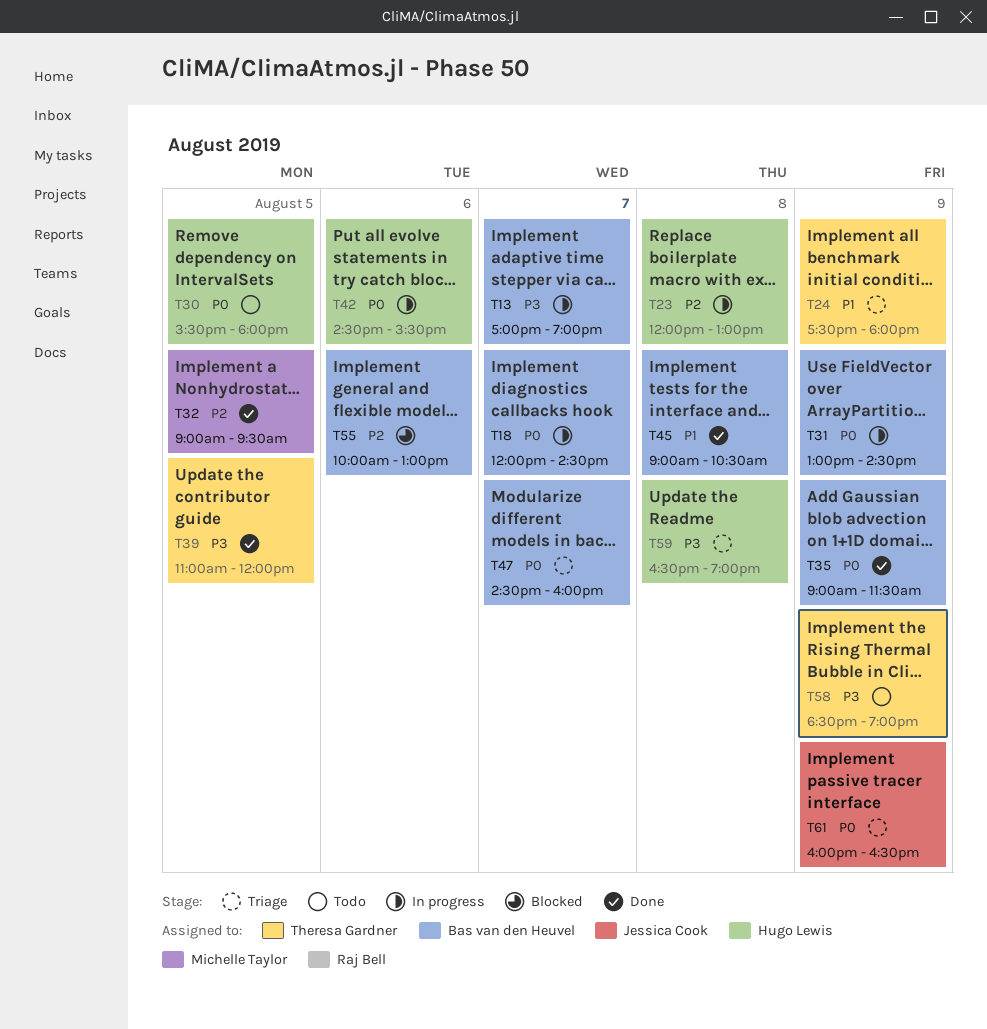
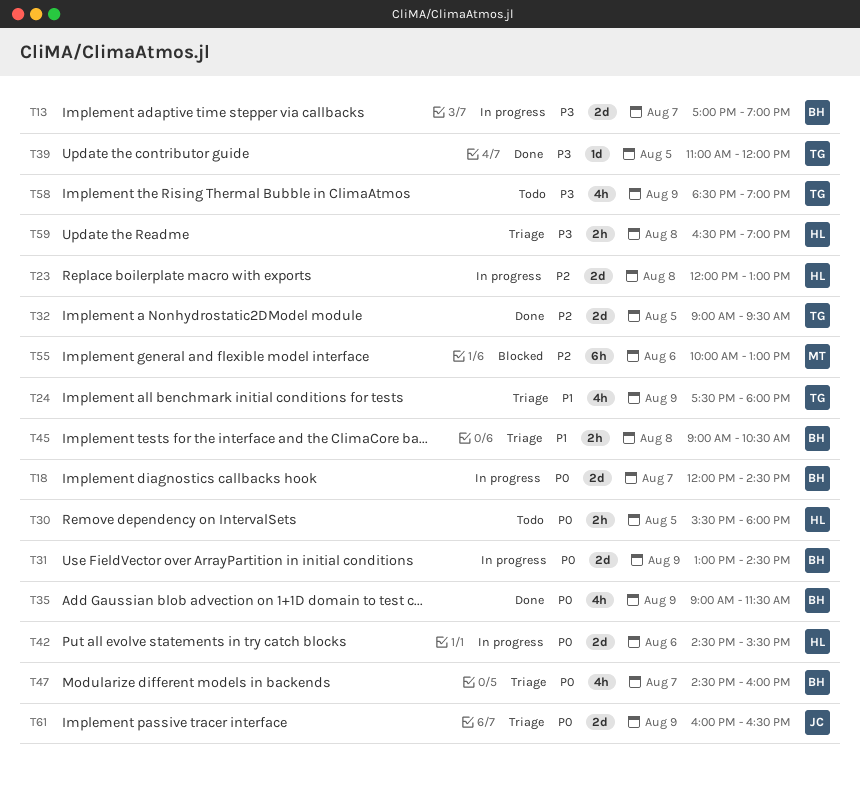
T32, owner: Michelle Taylor -> Theresa Gardner
T45, status: Done -> Triage
T55, owner: Bas van den Heuvel -> Michelle Taylor

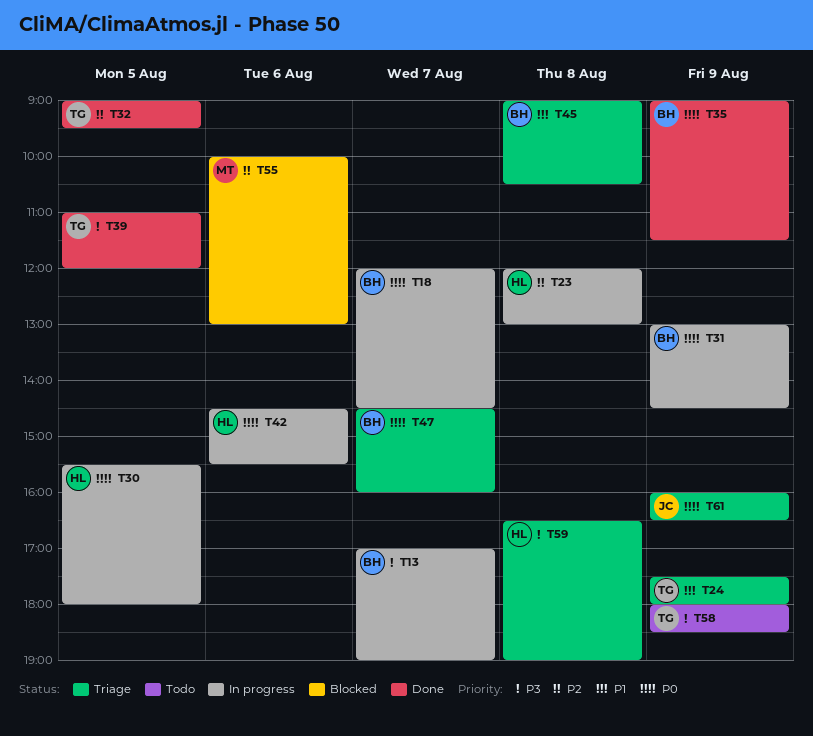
T30, status: Todo -> In progress
T58, begins: 18:30 -> 18:00
T58, ends: 19:00 -> 18:30

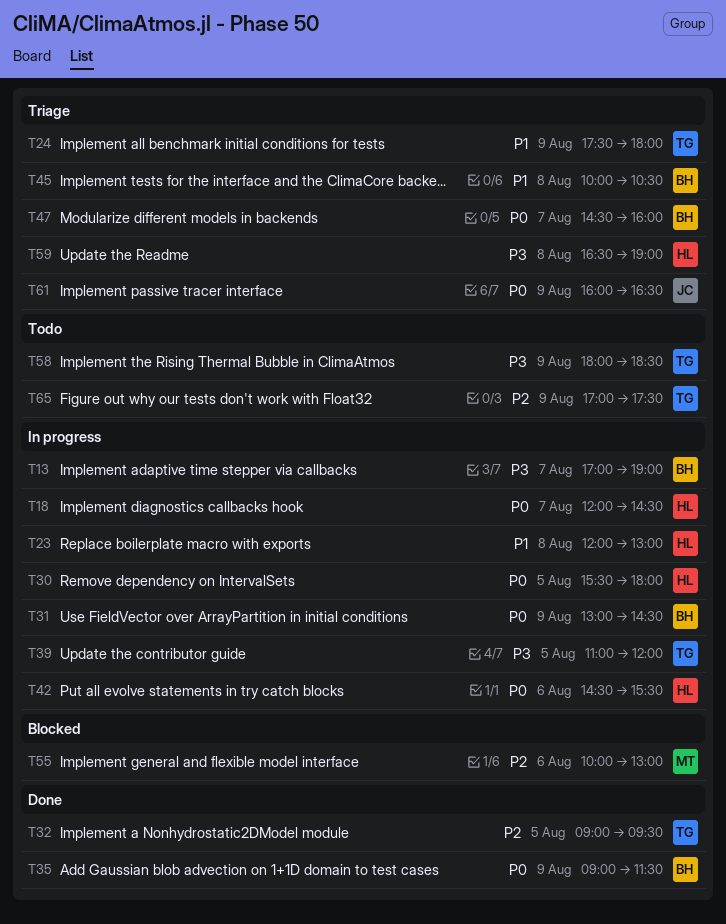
T18, owner: BH -> HL
T23, priority: P2 -> P1
T39, status: Done -> In progress
T45, begins: 09:00 -> 10:00
T65: none -> present

